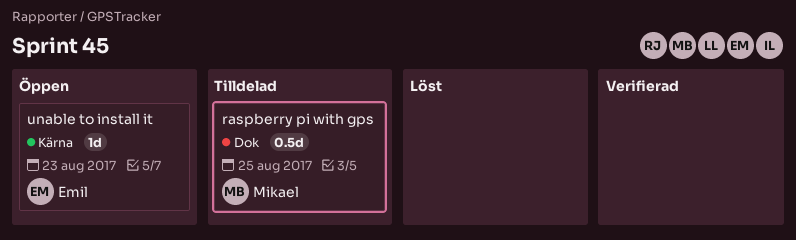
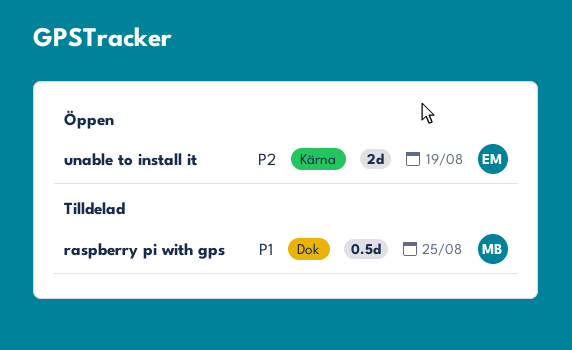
unable to install it, estimate: 1d -> 2d
unable to install it, due: Aug 23 -> Aug 19

